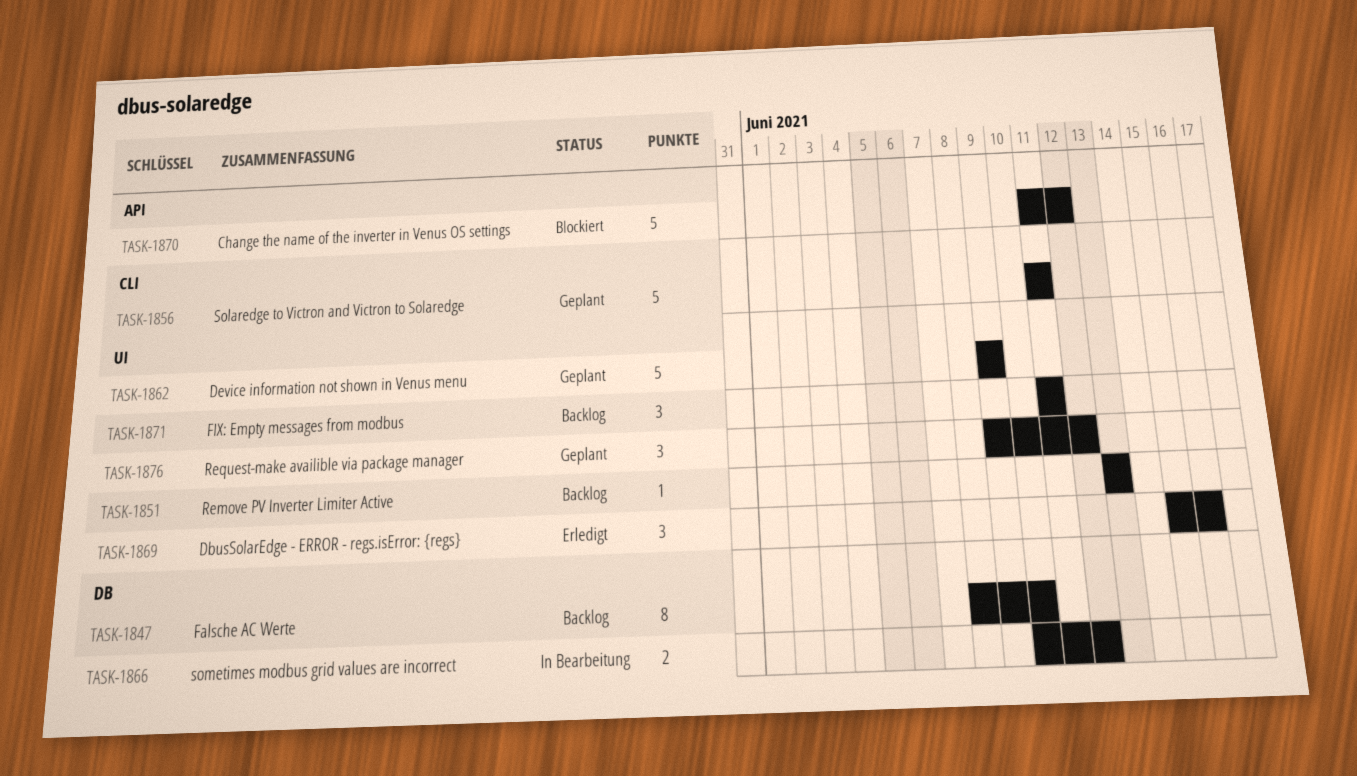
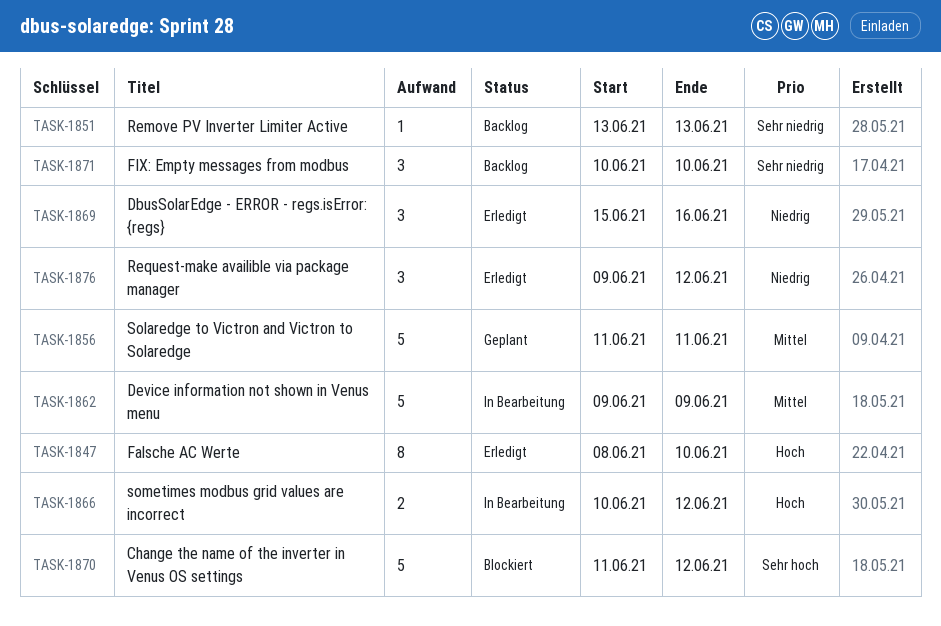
TASK-1847, status: Backlog -> Erledigt
TASK-1862, status: Geplant -> In Bearbeitung
TASK-1871, start: Jun 11 -> Jun 10
TASK-1871, due: Jun 11 -> Jun 10
TASK-1876, status: Geplant -> Erledigt

